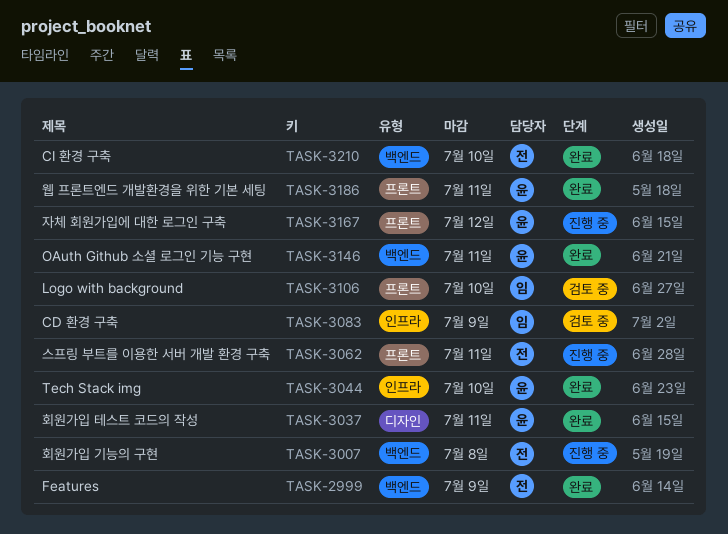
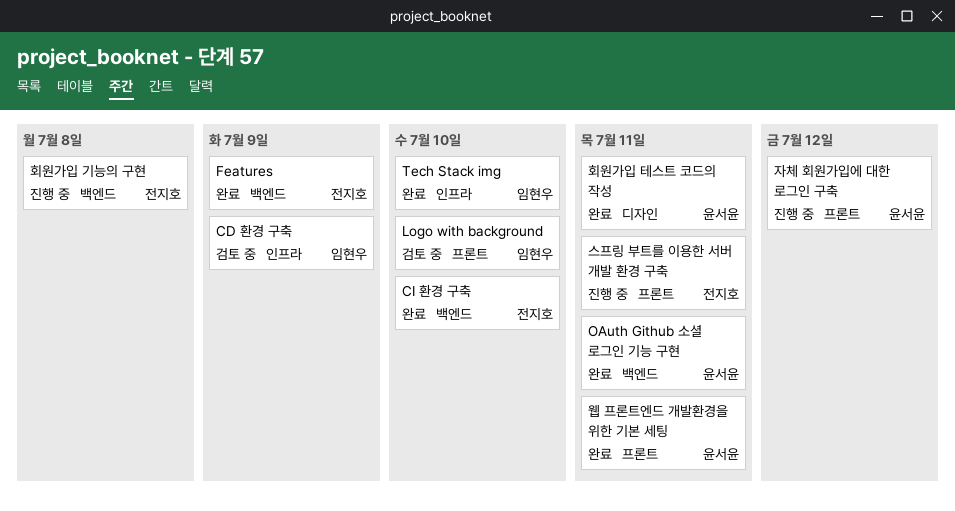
Tech Stack img, owner: 윤서윤 -> 임현우

